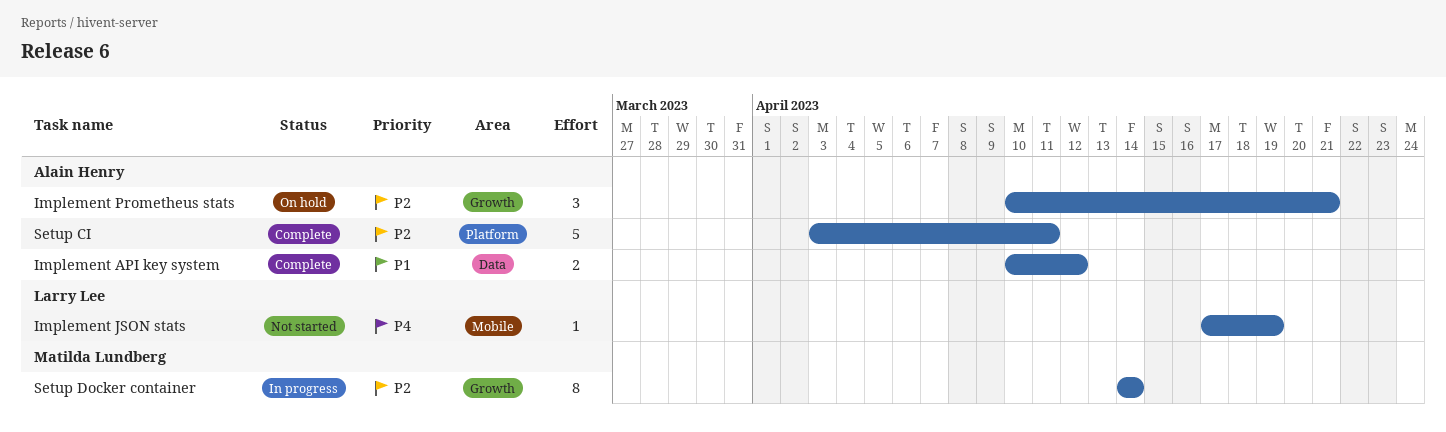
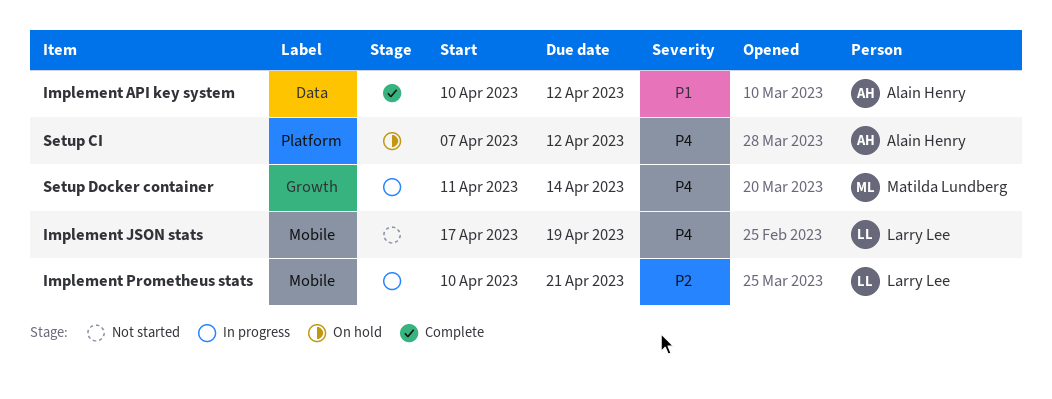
Implement Prometheus stats, status: On hold -> In progress
Implement Prometheus stats, owner: Alain Henry -> Larry Lee
Implement Prometheus stats, label: Growth -> Mobile
Setup CI, status: Complete -> On hold
Setup CI, priority: P2 -> P4
Setup CI, start: Apr 3 -> Apr 7
Setup CI, due: Apr 11 -> Apr 12
Setup Docker container, priority: P2 -> P4
Setup Docker container, start: Apr 14 -> Apr 11

